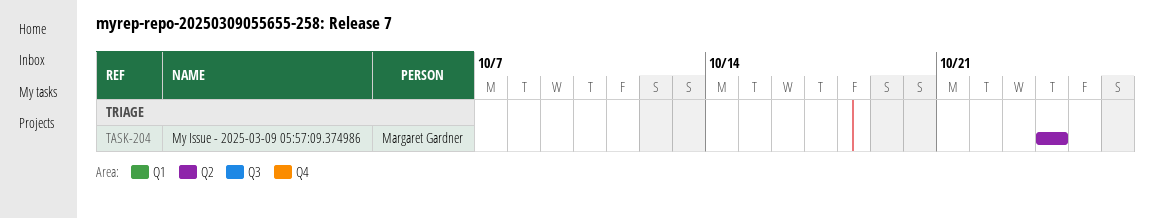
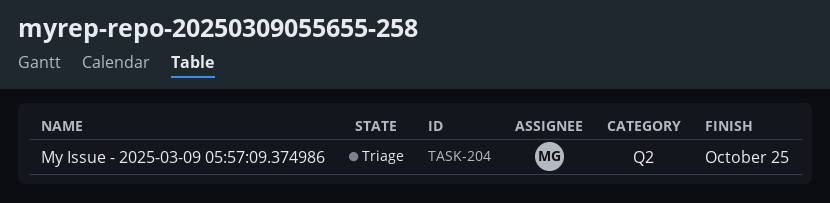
TASK-204, due: Oct 24 -> Oct 25

